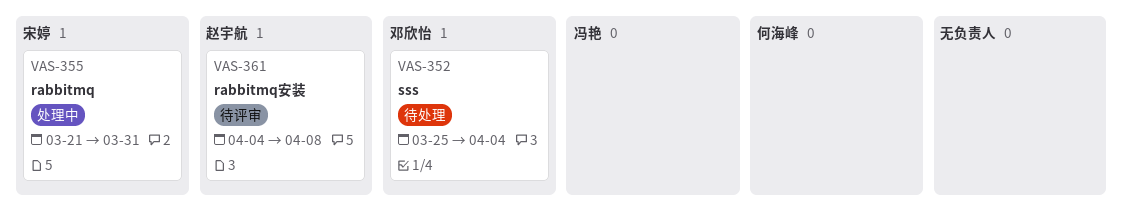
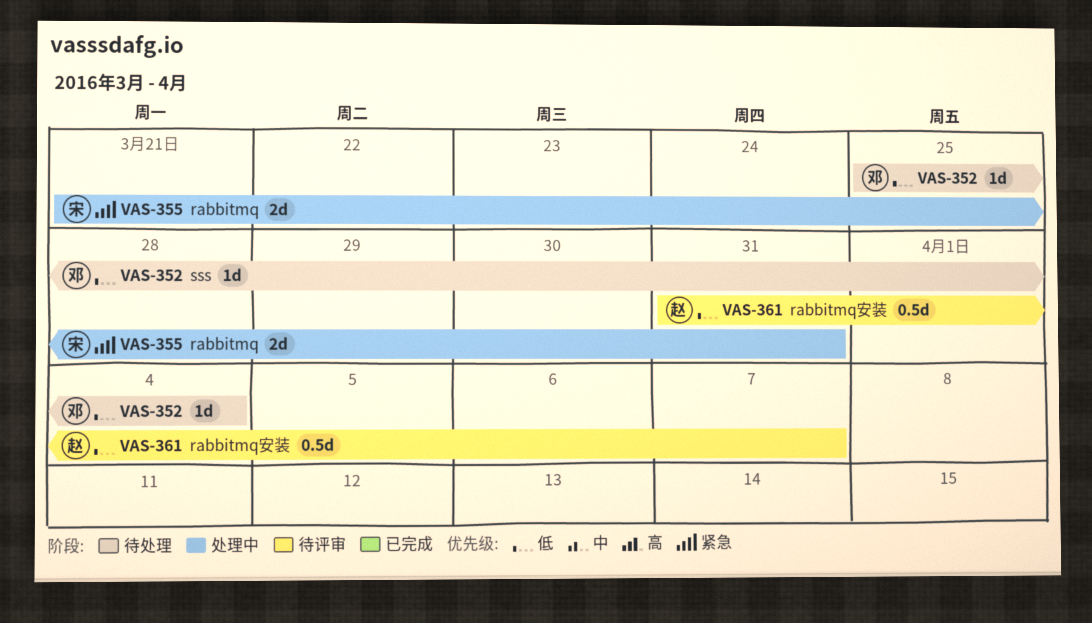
VAS-361, start: Apr 4 -> Mar 31
VAS-361, due: Apr 8 -> Apr 7

